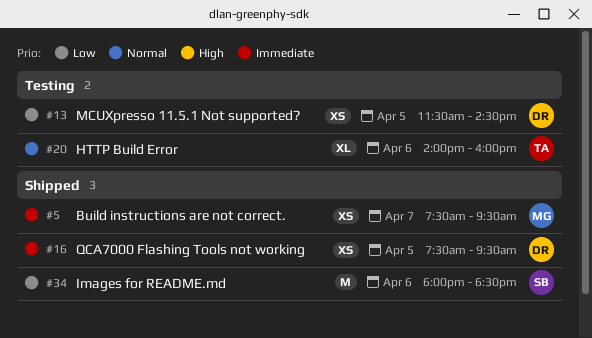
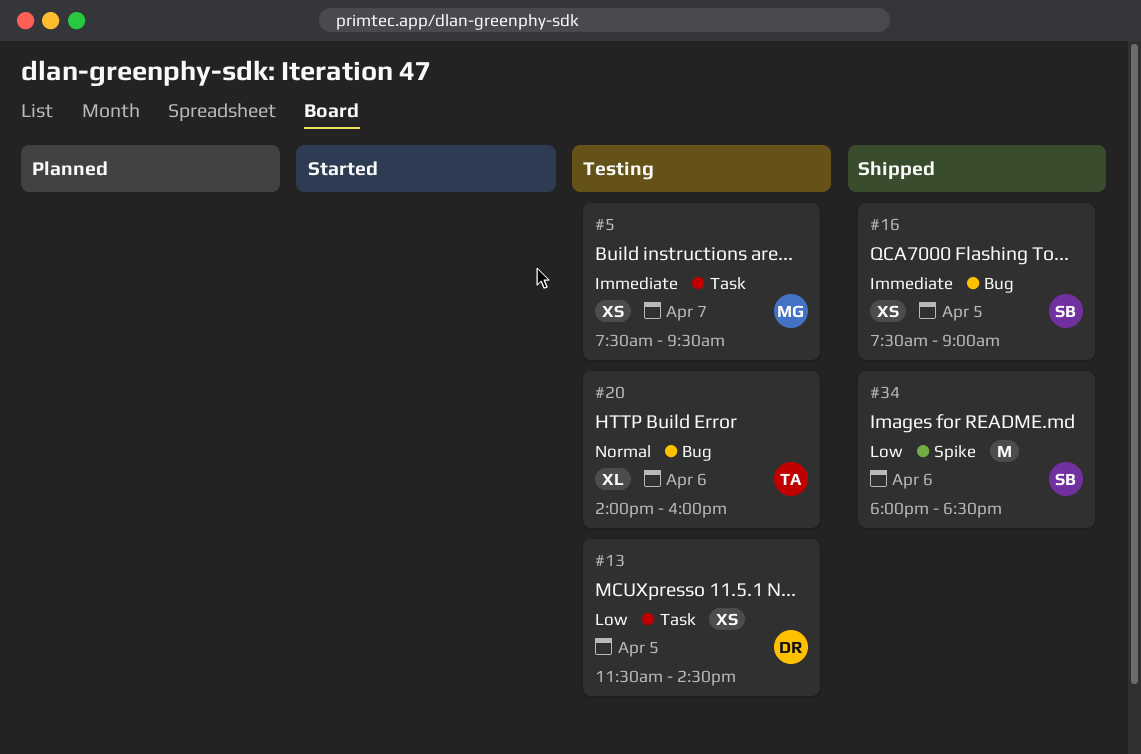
#5, status: Shipped -> Testing
#16, owner: DR -> SB
#16, ends: 09:30 -> 09:00

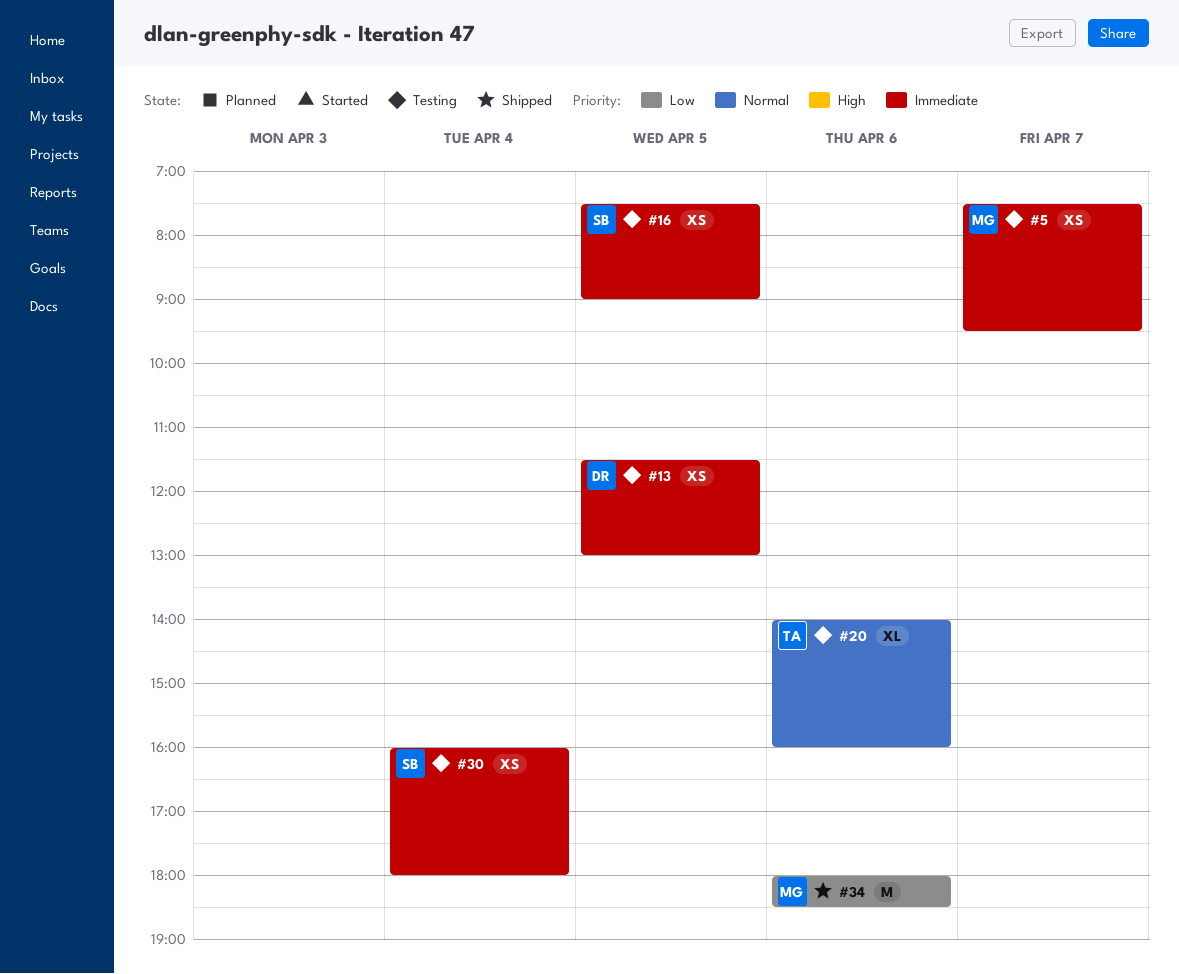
#13, priority: Low -> Immediate
#13, ends: 14:30 -> 13:00
#16, status: Shipped -> Testing
#30: none -> present
#34, owner: SB -> MG

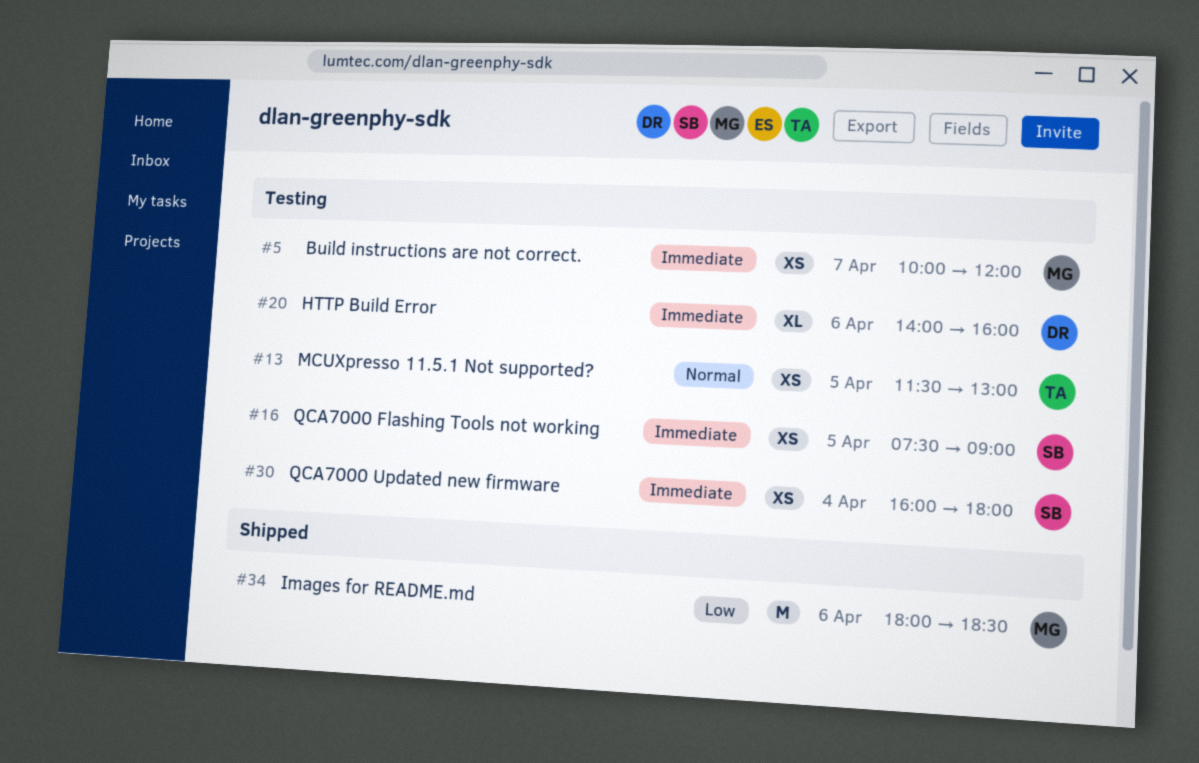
#5, begins: 07:30 -> 10:00
#5, ends: 09:30 -> 12:00
#13, owner: DR -> TA
#13, priority: Immediate -> Normal
#20, owner: TA -> DR
#20, priority: Normal -> Immediate

